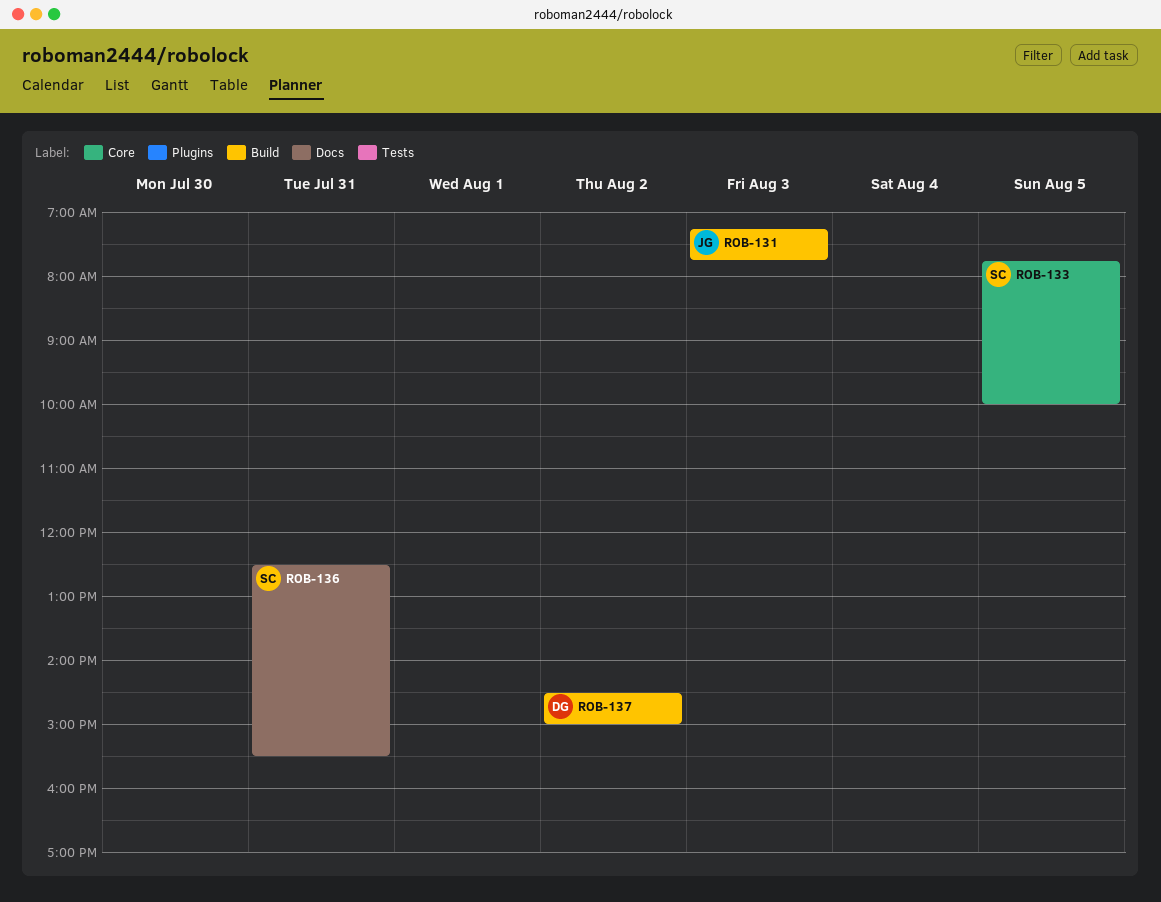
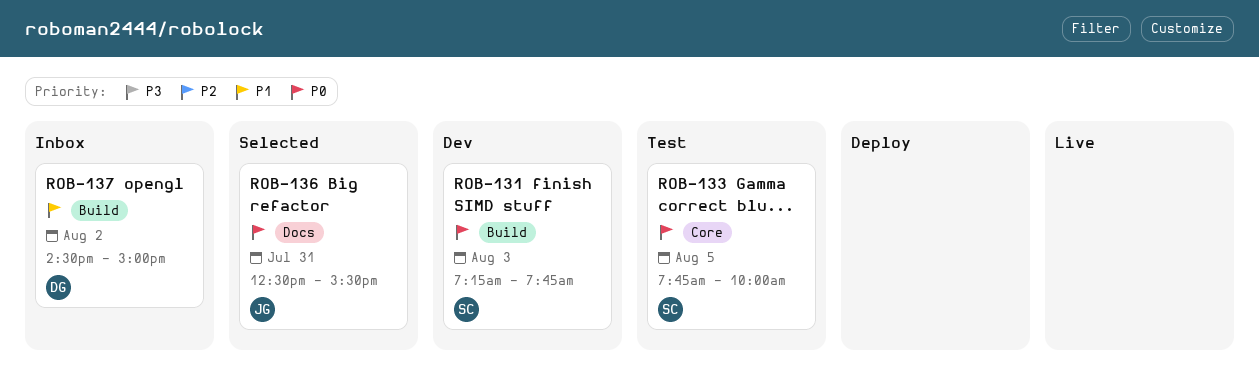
ROB-131, owner: JG -> SC
ROB-136, owner: SC -> JG

